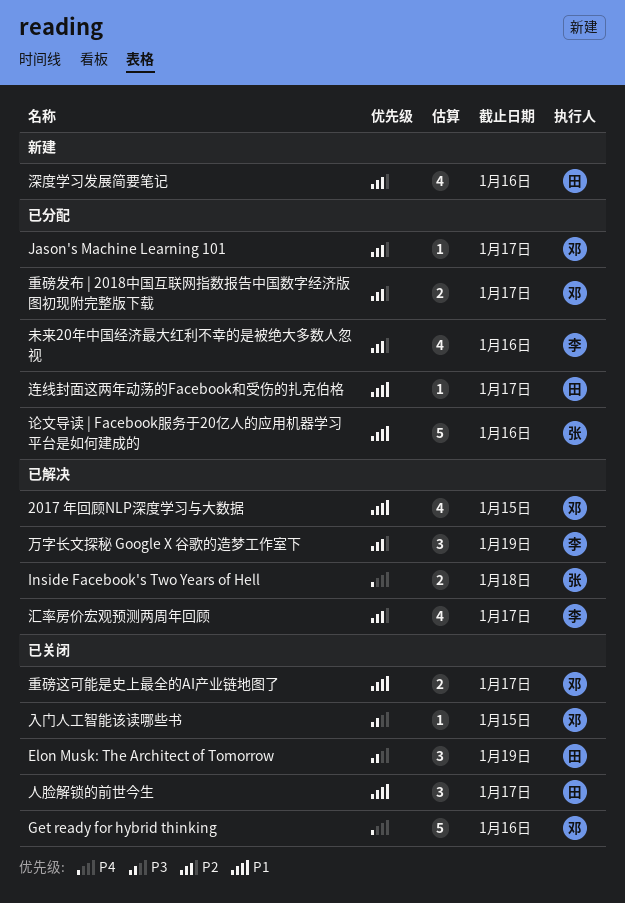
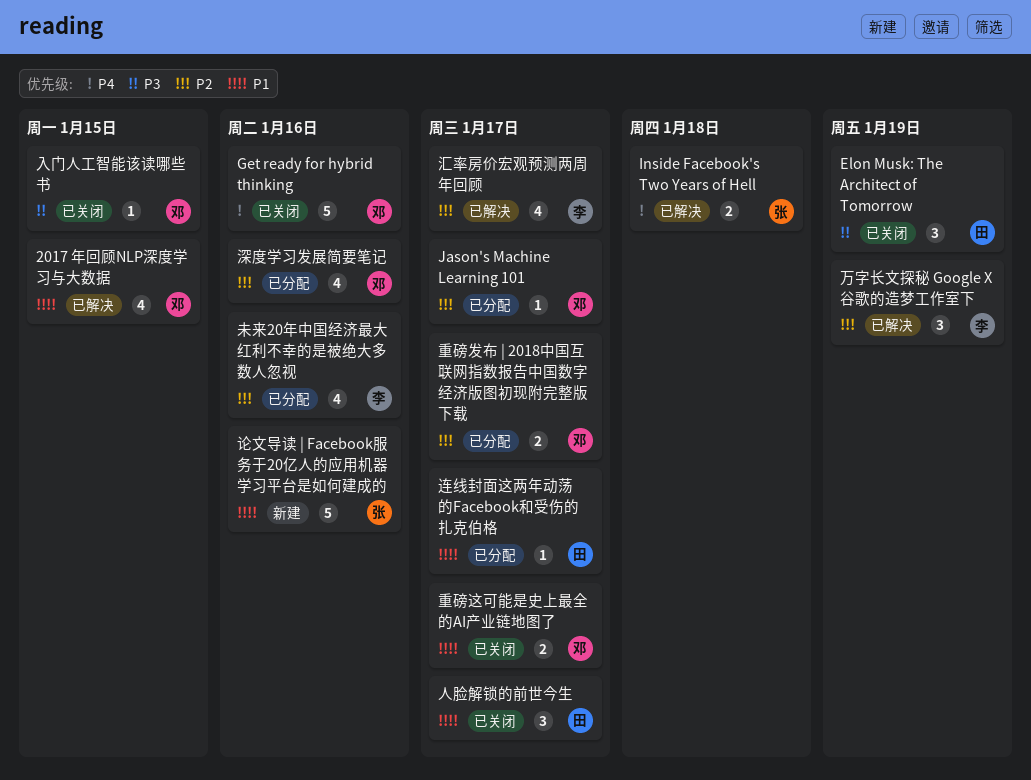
深度学习发展简要笔记, status: 新建 -> 已分配
深度学习发展简要笔记, owner: 田 -> 邓
论文导读 | Facebook服务于20亿人的应用机器学习平台是如何建成的, status: 已分配 -> 新建

